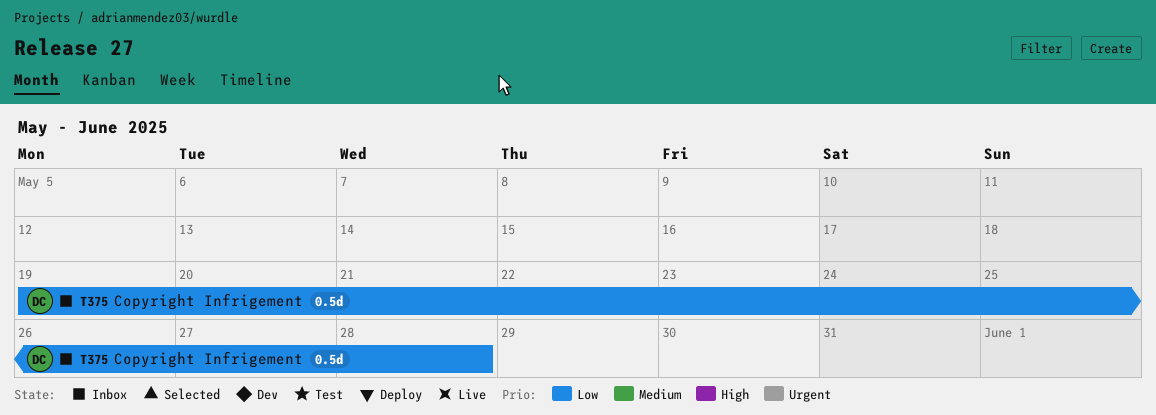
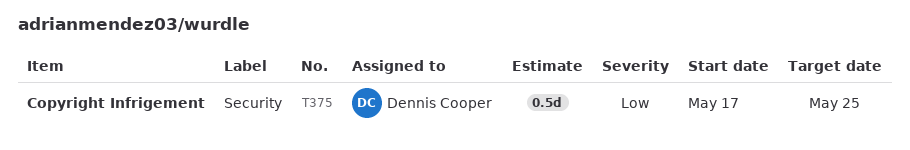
T375, start: May 19 -> May 17
T375, due: May 28 -> May 25

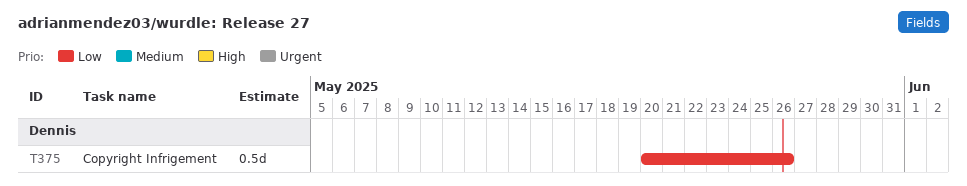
T375, start: May 17 -> May 20
T375, due: May 25 -> May 26

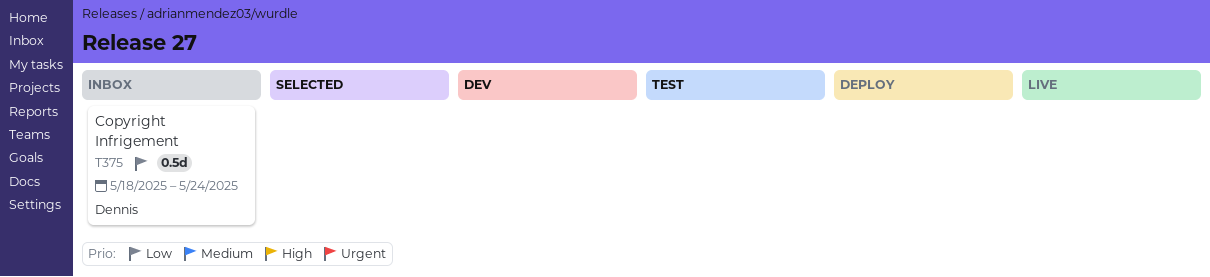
T375, start: May 20 -> May 18
T375, due: May 26 -> May 24

